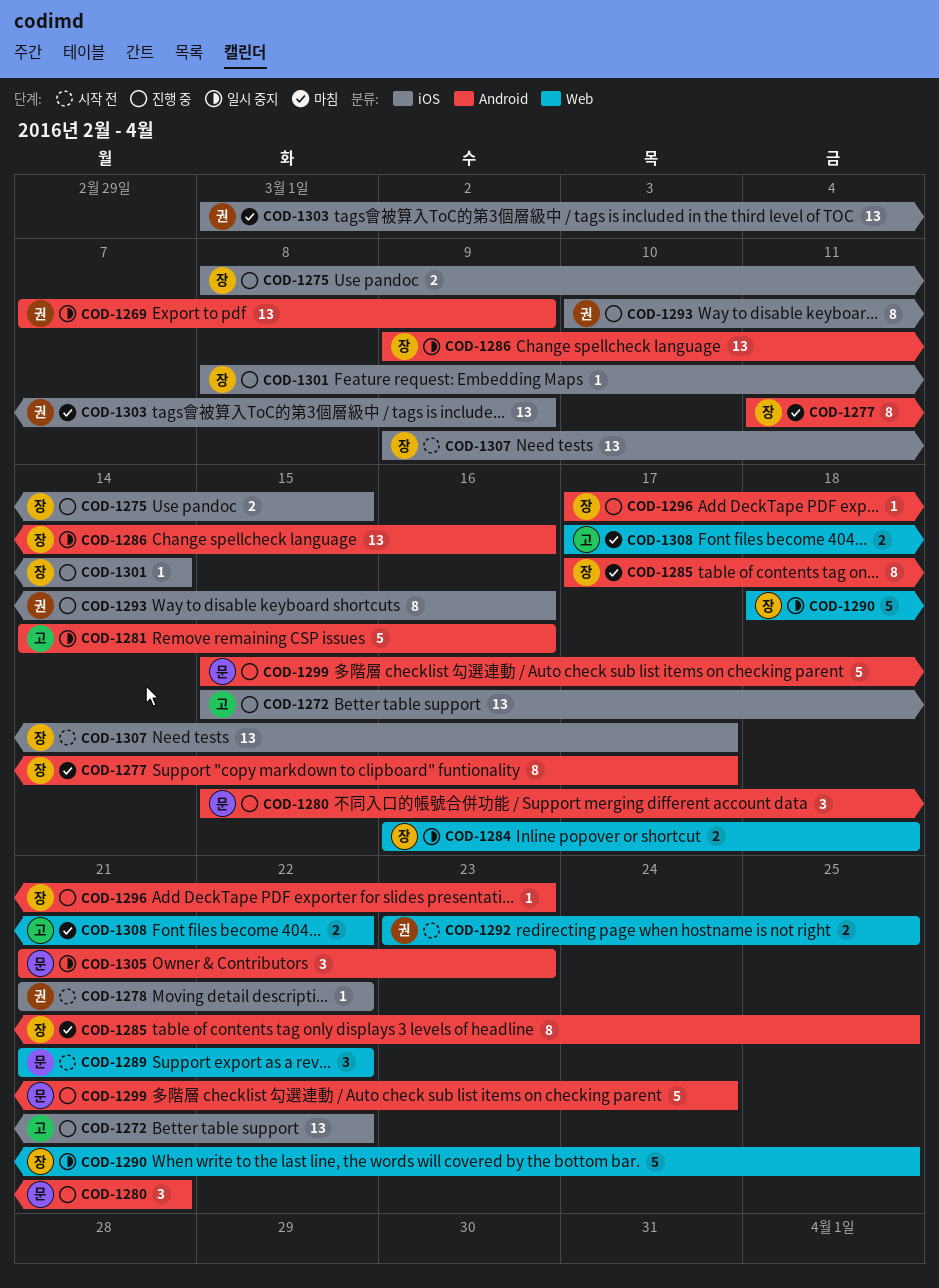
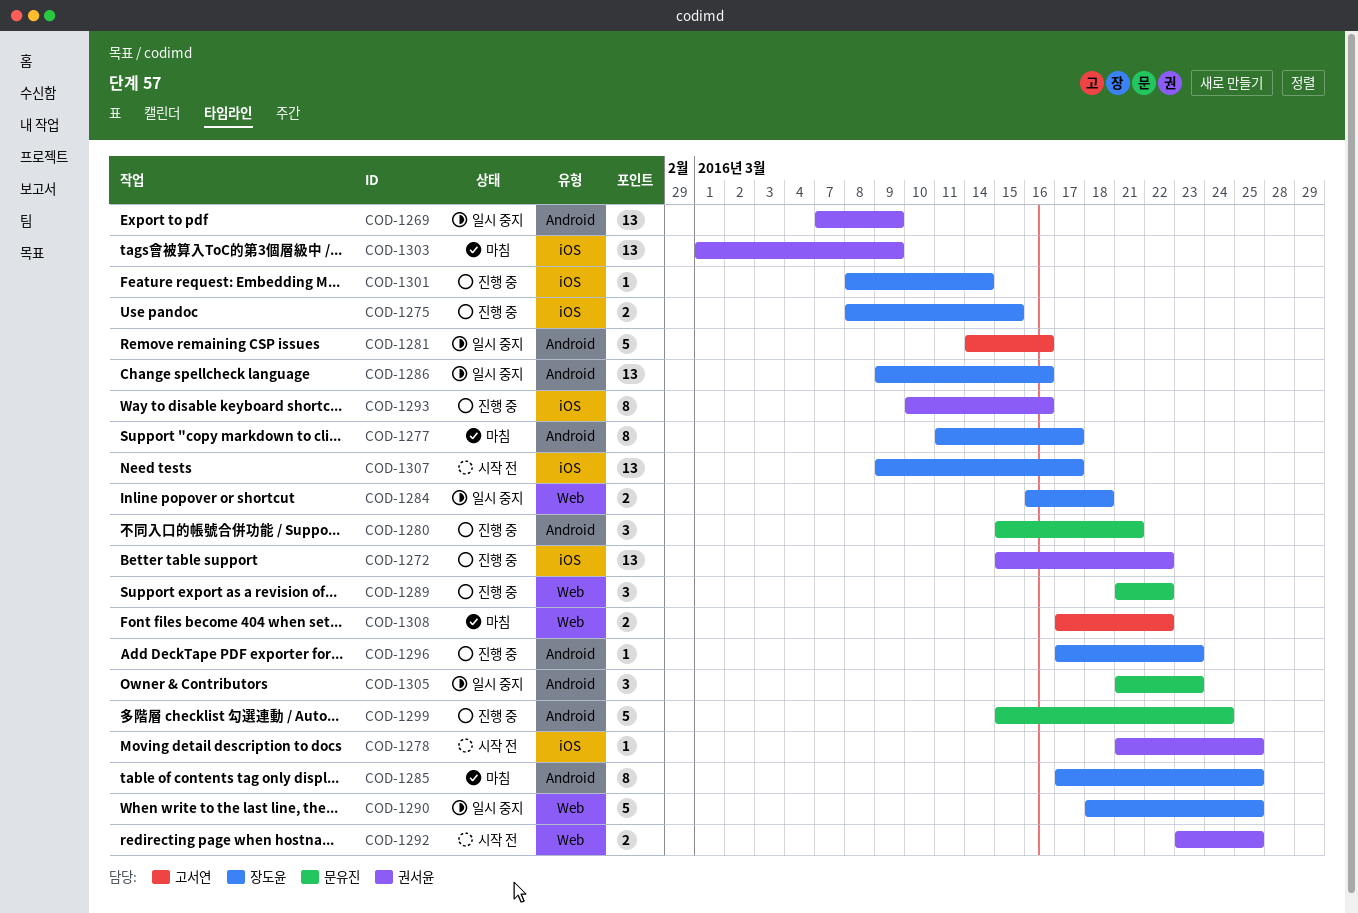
COD-1272, owner: 고서연 -> 권서윤
COD-1278, due: Mar 22 -> Mar 25
COD-1289, status: 시작 전 -> 진행 중

